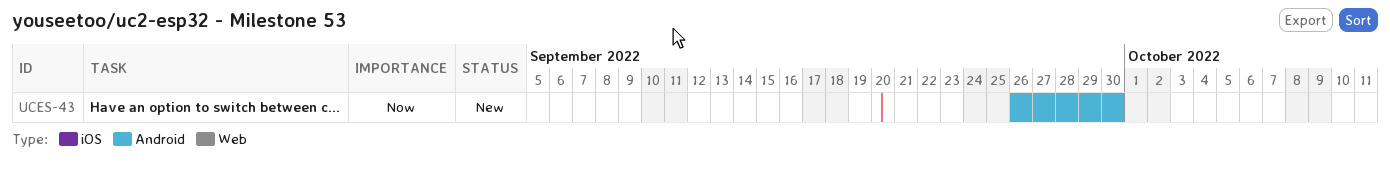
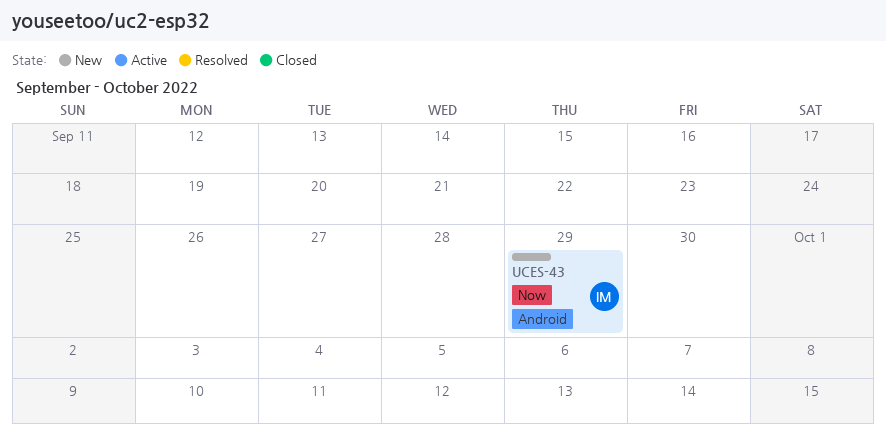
UCES-43, due: Sep 30 -> Sep 29

